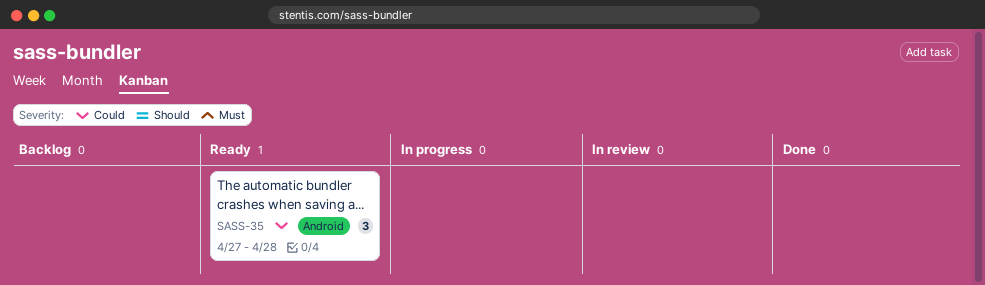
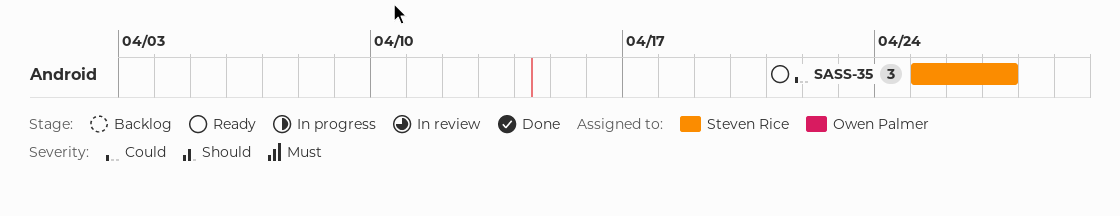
SASS-35, start: Apr 27 -> Apr 25
SASS-35, due: Apr 28 -> Apr 27

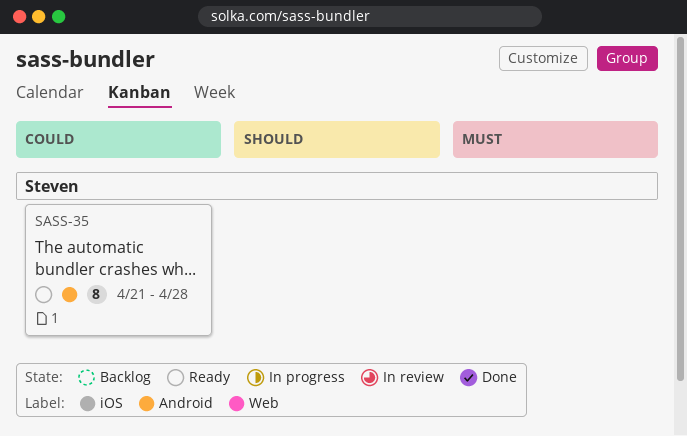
SASS-35, estimate: 3 -> 8
SASS-35, start: Apr 25 -> Apr 21
SASS-35, due: Apr 27 -> Apr 28

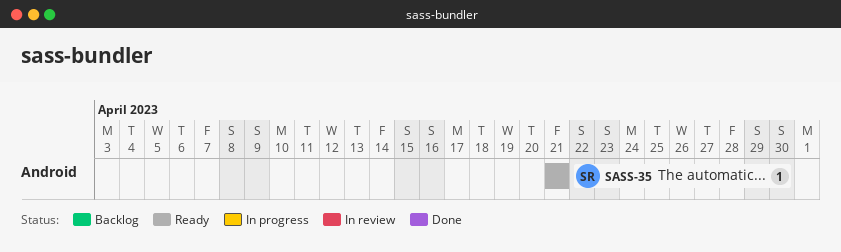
SASS-35, estimate: 8 -> 1
SASS-35, due: Apr 28 -> Apr 21

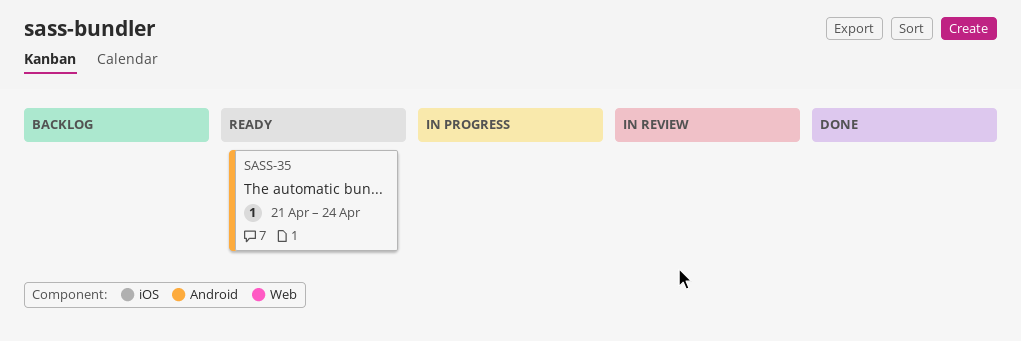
SASS-35, due: Apr 21 -> Apr 24

